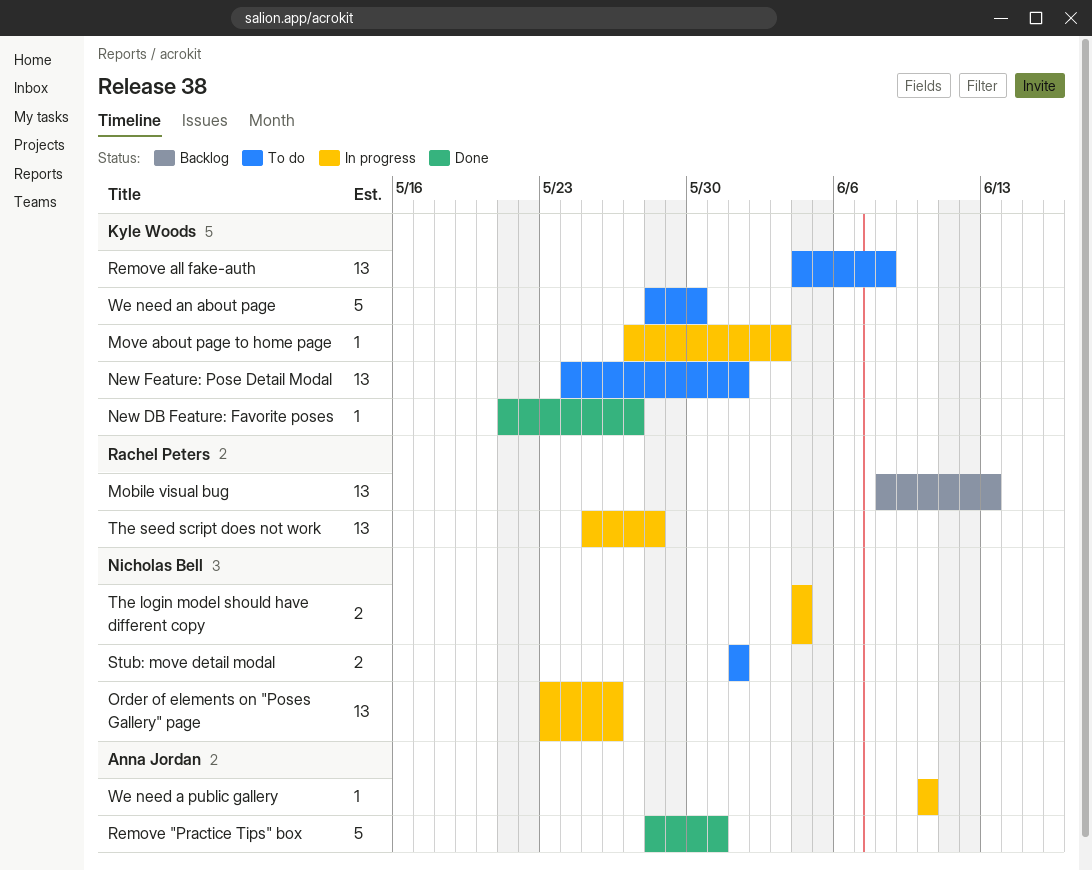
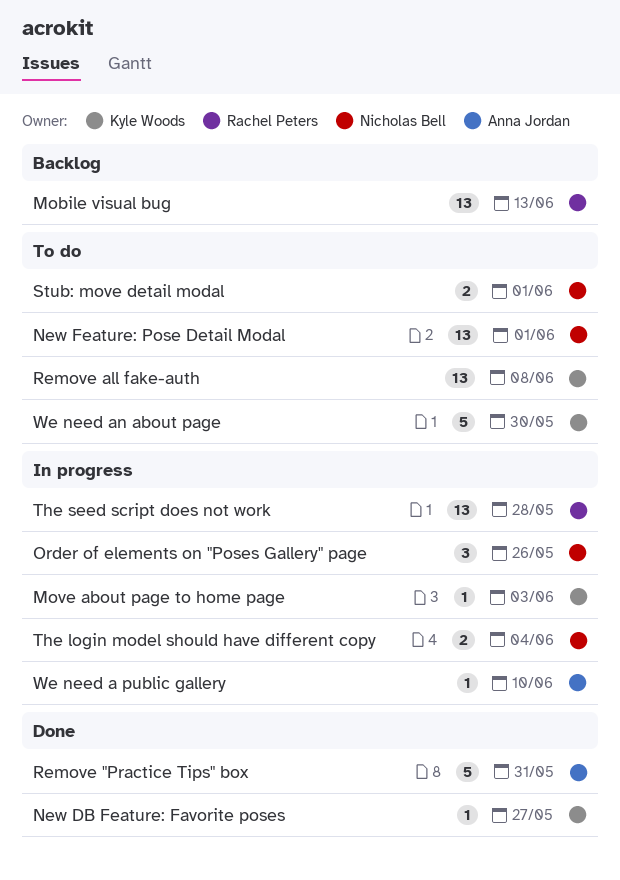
New Feature: Pose Detail Modal, owner: Kyle Woods -> Nicholas Bell
Order of elements on "Poses Gallery" page, estimate: 13 -> 3

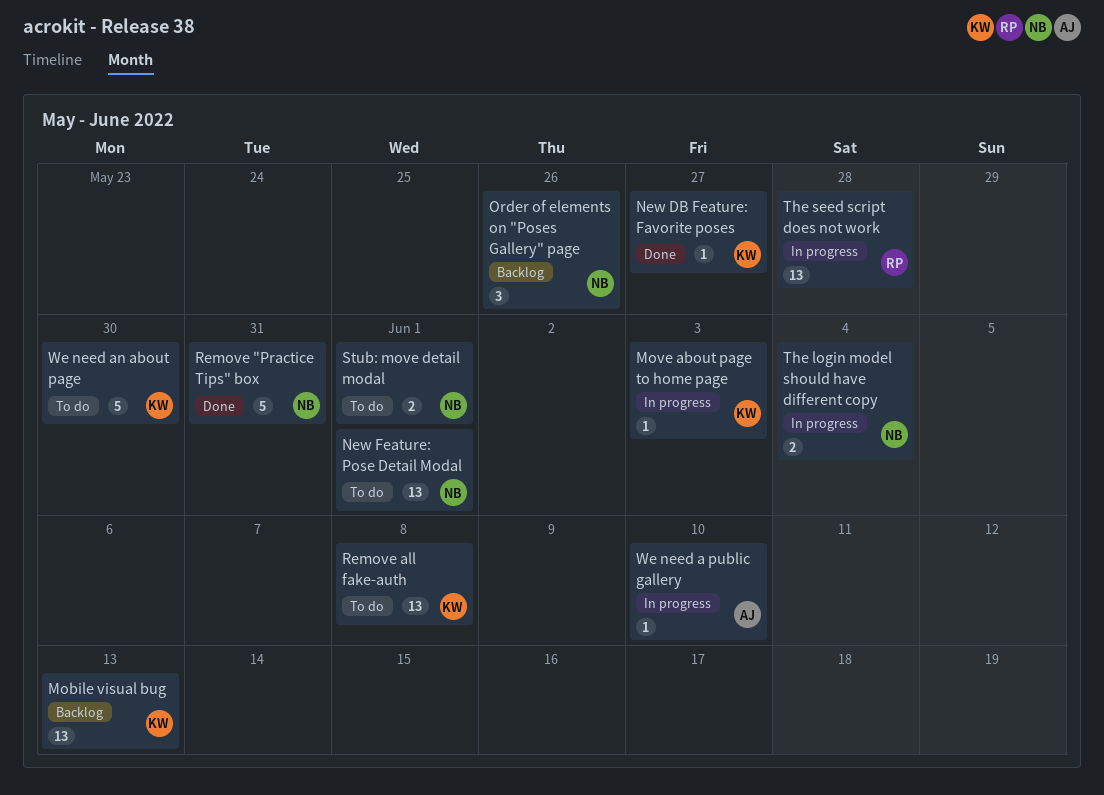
Mobile visual bug, owner: Rachel Peters -> Kyle Woods
Order of elements on "Poses Gallery" page, status: In progress -> Backlog
Remove "Practice Tips" box, owner: Anna Jordan -> Nicholas Bell

